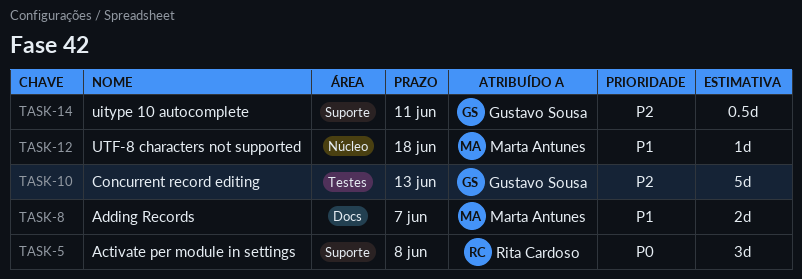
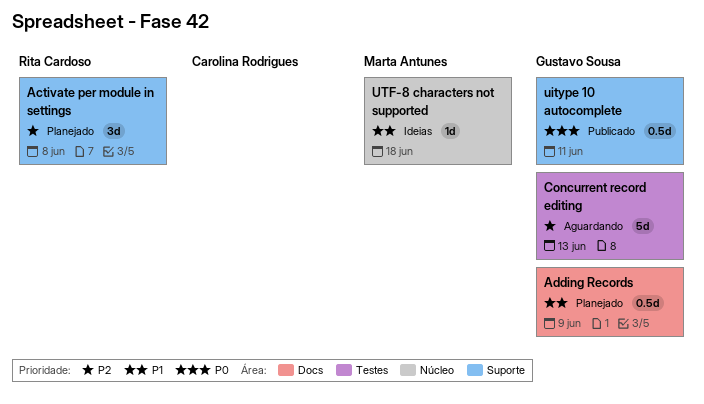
Activate per module in settings, priority: P0 -> P2
Adding Records, owner: Marta Antunes -> Gustavo Sousa
Adding Records, estimate: 2d -> 0.5d
Adding Records, due: Jun 7 -> Jun 9
uitype 10 autocomplete, priority: P2 -> P0

